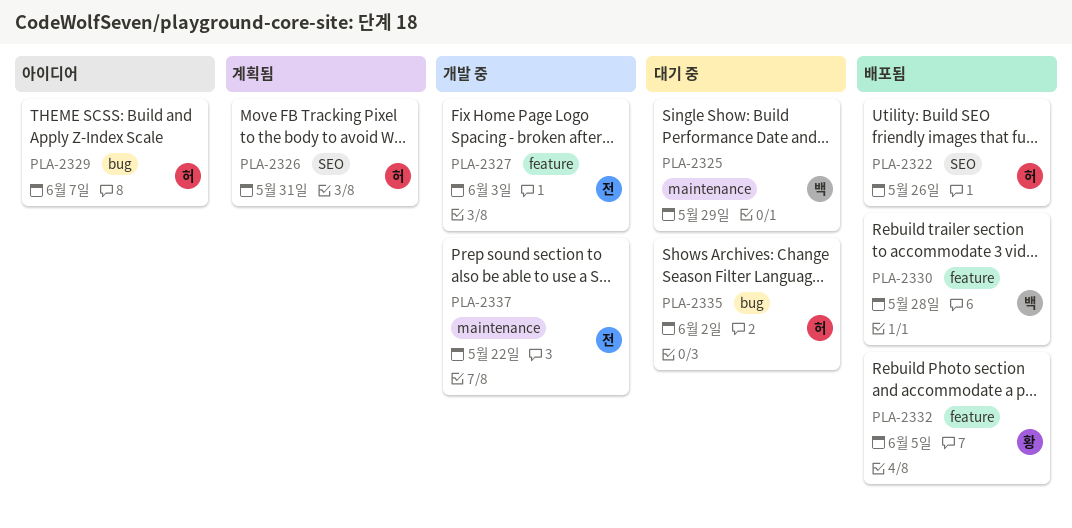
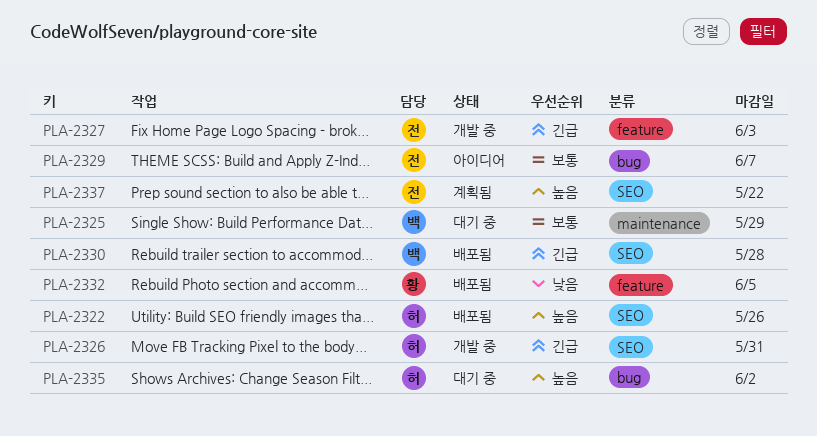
PLA-2326, status: 계획됨 -> 개발 중
PLA-2329, owner: 허 -> 전
PLA-2330, label: feature -> SEO
PLA-2337, status: 개발 중 -> 계획됨
PLA-2337, label: maintenance -> SEO

